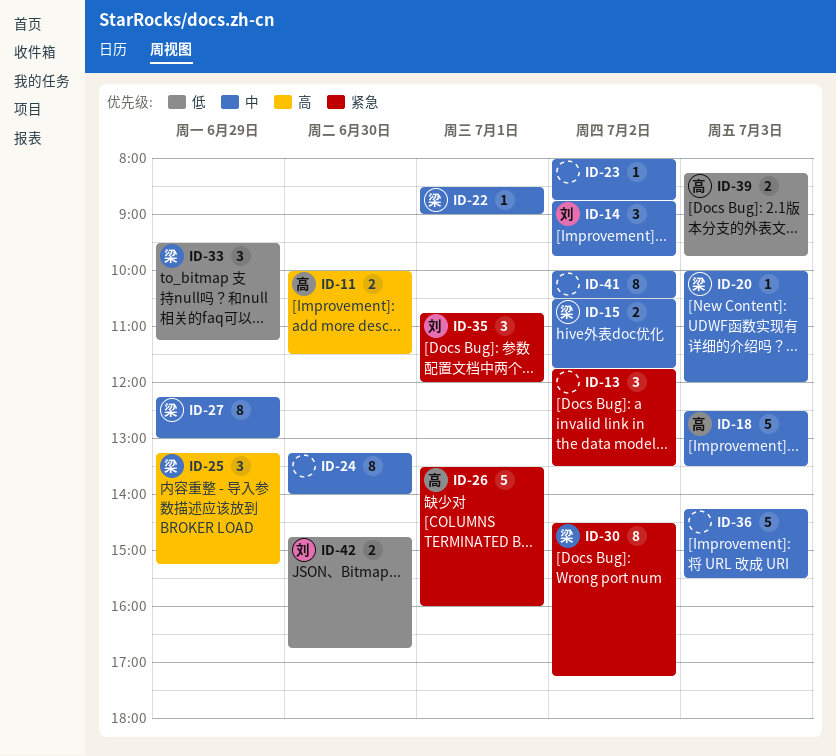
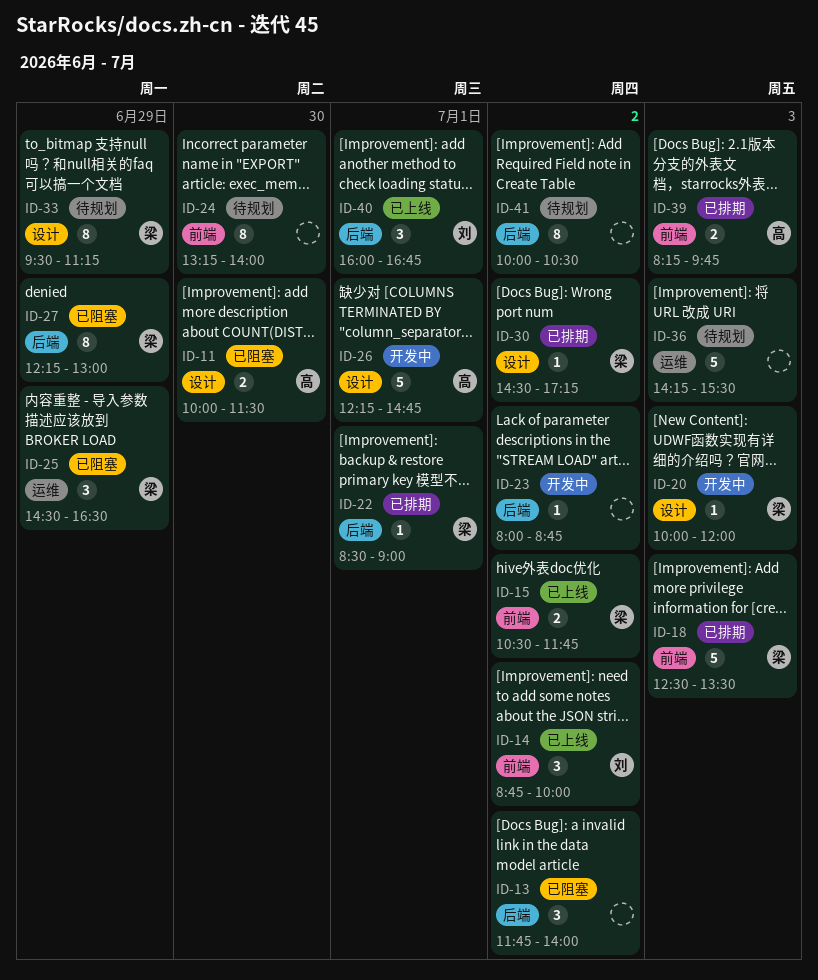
ID-13, ends: 13:30 -> 14:00
ID-14, ends: 09:45 -> 10:00
ID-18, owner: 高 -> 梁
ID-25, begins: 13:15 -> 14:30
ID-25, ends: 15:15 -> 16:30
ID-26, begins: 13:30 -> 12:15
ID-26, ends: 16:00 -> 14:45
ID-30, estimate: 8 -> 1
ID-33, estimate: 3 -> 8
ID-35: present -> none
ID-40: none -> present
ID-42: present -> none

